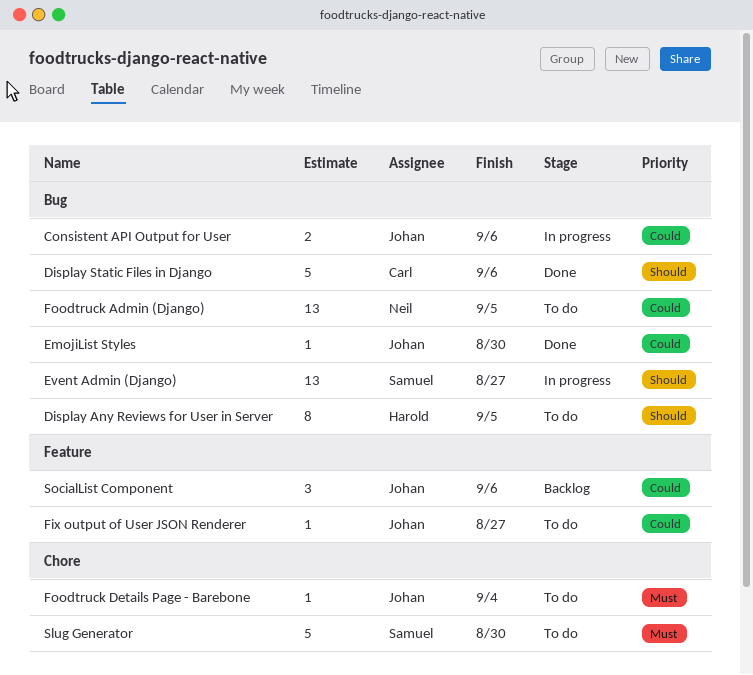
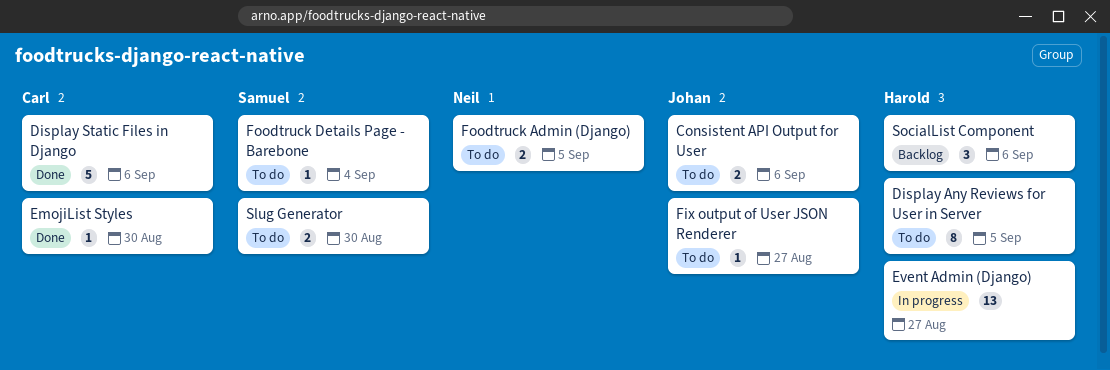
Consistent API Output for User, status: In progress -> To do
EmojiList Styles, owner: Johan -> Carl
Event Admin (Django), owner: Samuel -> Harold
Foodtruck Admin (Django), estimate: 13 -> 2
Foodtruck Details Page - Barebone, owner: Johan -> Samuel
Slug Generator, estimate: 5 -> 2
SocialList Component, owner: Johan -> Harold

